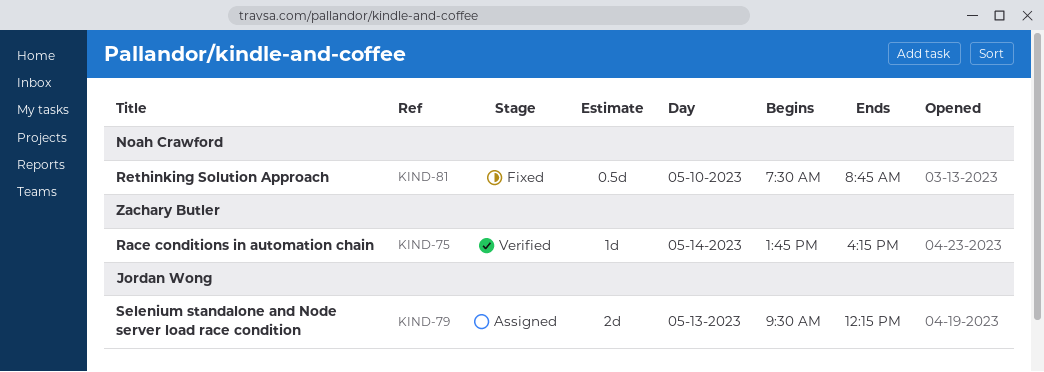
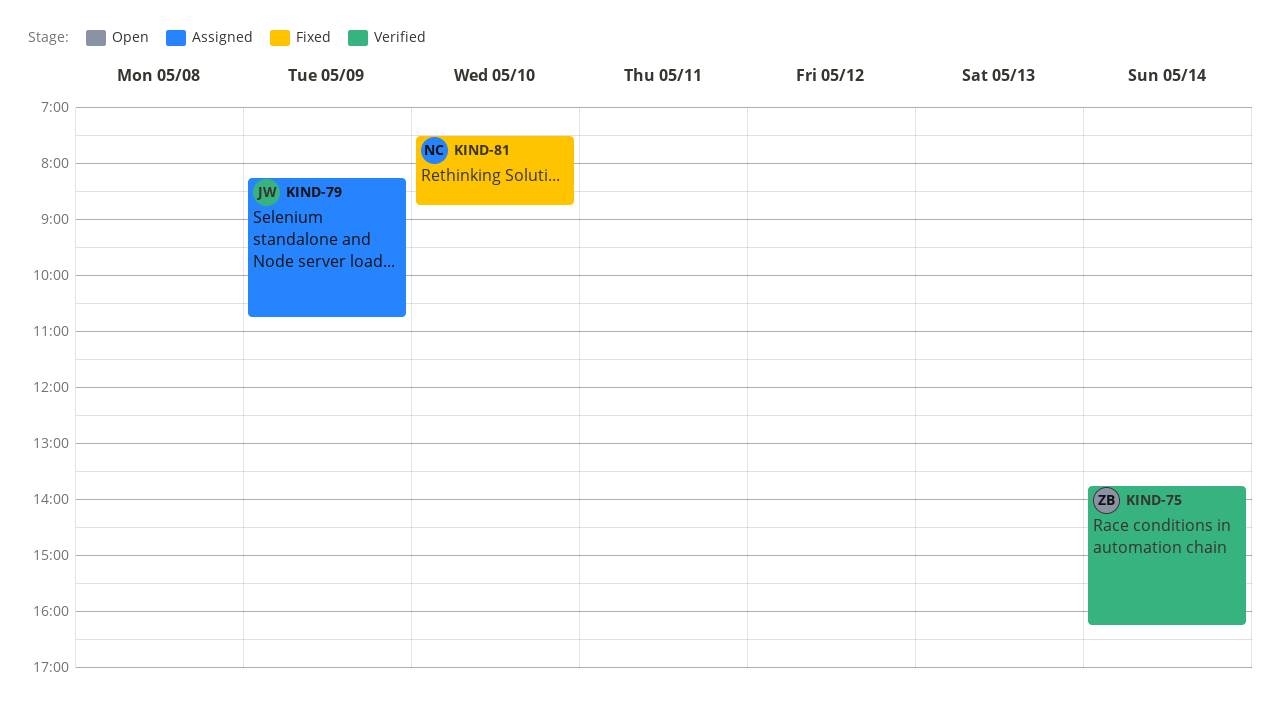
KIND-79, day: May 13 -> May 9
KIND-79, begins: 09:30 -> 08:15
KIND-79, ends: 12:15 -> 10:45

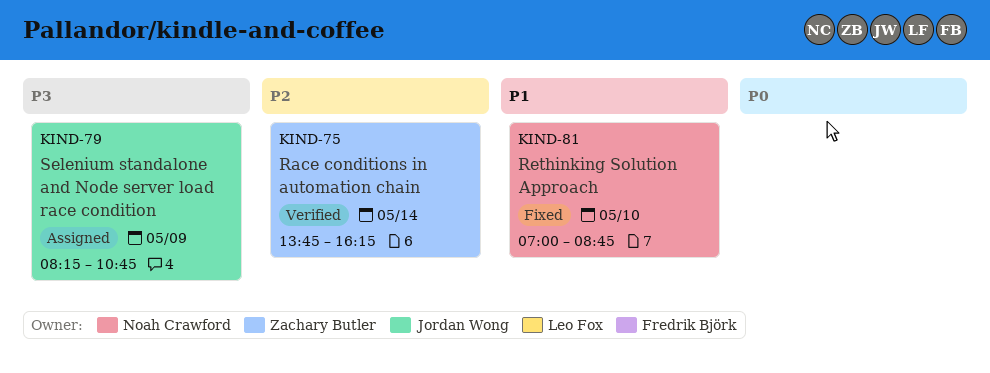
KIND-81, begins: 07:30 -> 07:00

